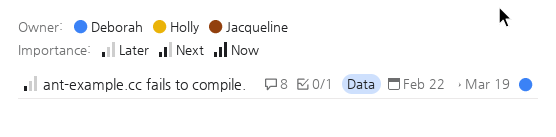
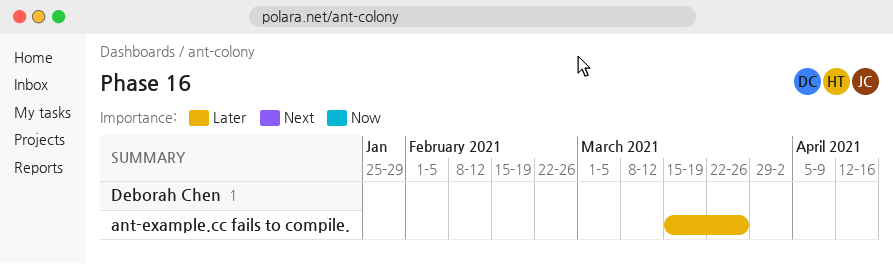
ant-example.cc fails to compile., start: Feb 22 -> Mar 15
ant-example.cc fails to compile., due: Mar 19 -> Mar 26

